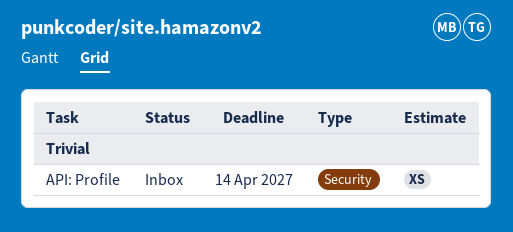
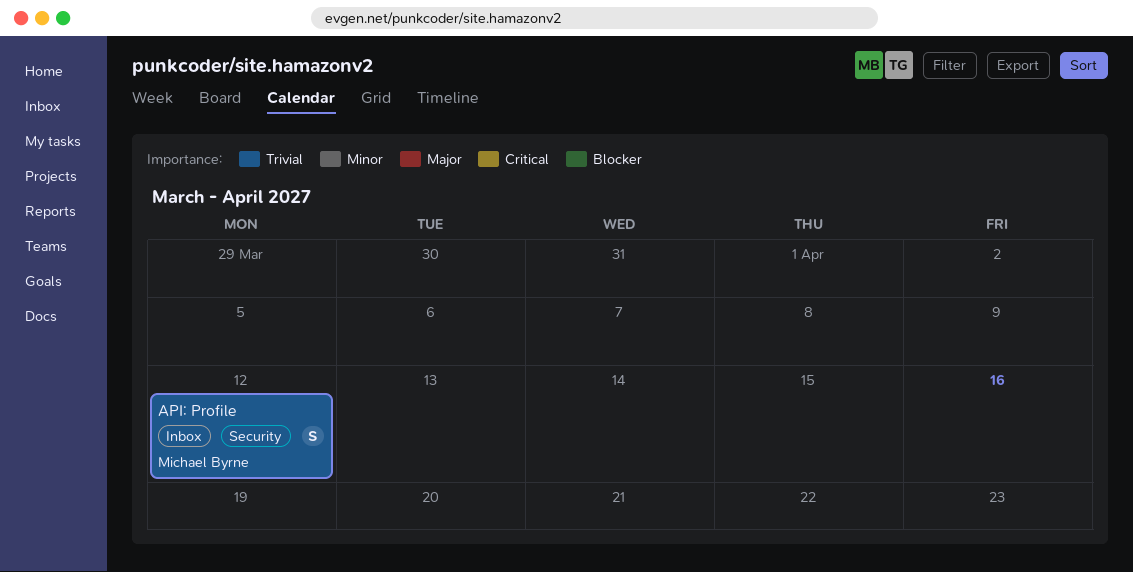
API: Profile, estimate: XS -> S
API: Profile, due: Apr 14 -> Apr 12

